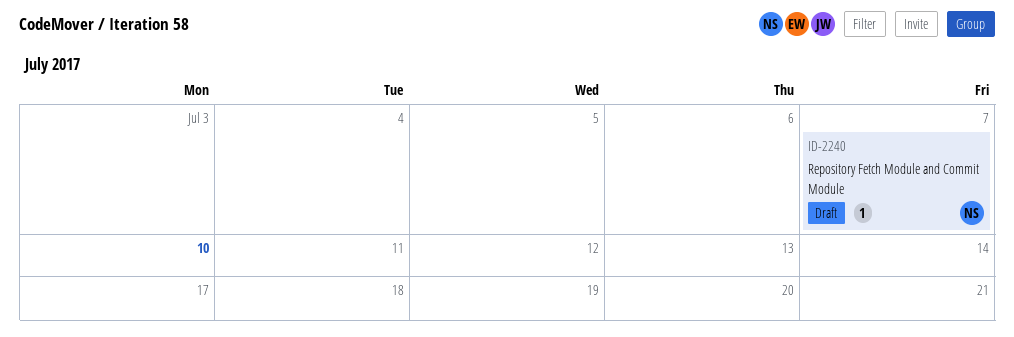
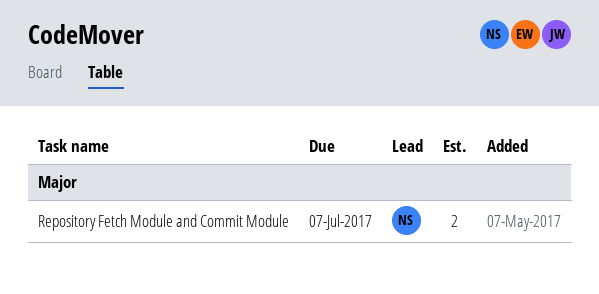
Repository Fetch Module and Commit Module, estimate: 1 -> 2

